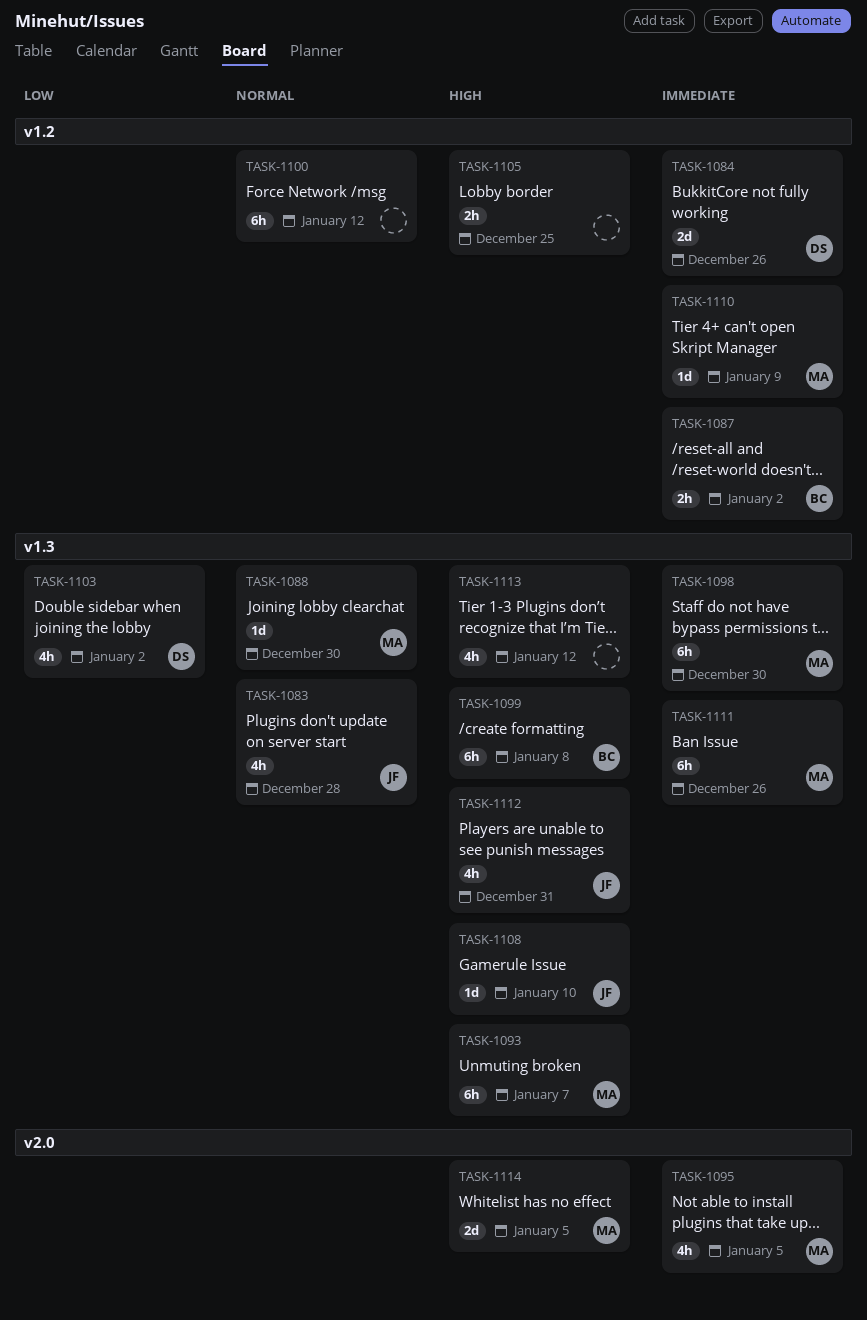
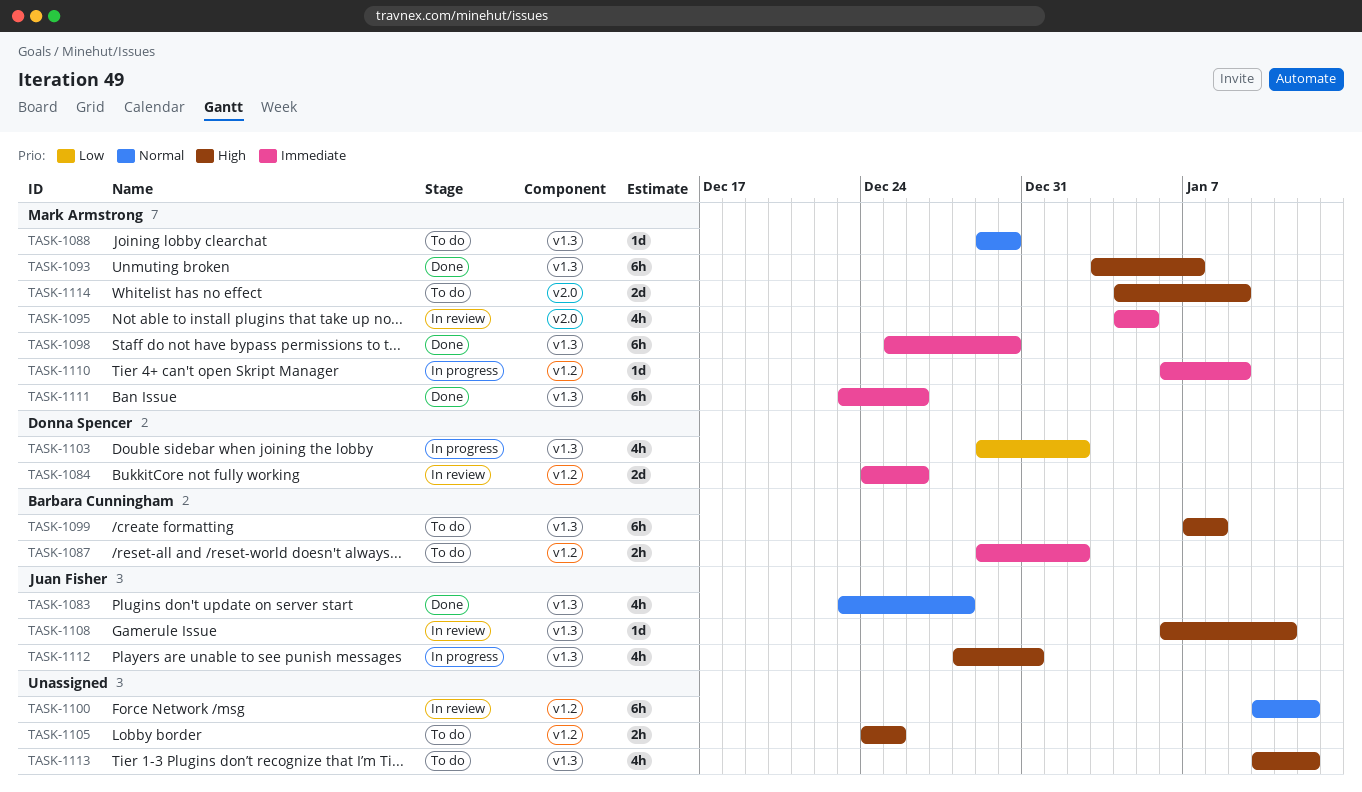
TASK-1108, due: Jan 10 -> Jan 11
TASK-1114, due: Jan 5 -> Jan 9

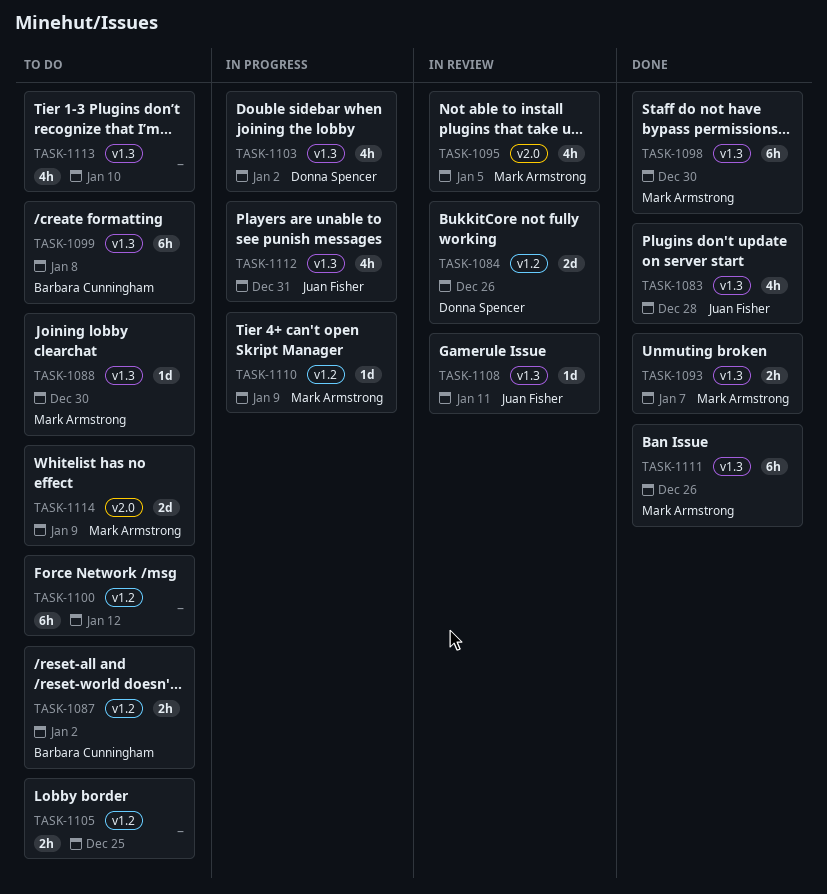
TASK-1093, estimate: 6h -> 2h
TASK-1100, status: In review -> To do
TASK-1113, due: Jan 12 -> Jan 10

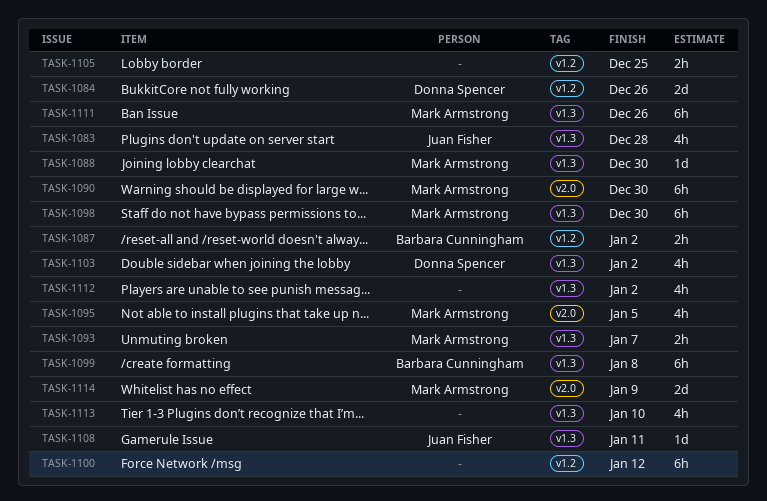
TASK-1090: none -> present
TASK-1110: present -> none
TASK-1112, owner: Juan Fisher -> none
TASK-1112, due: Dec 31 -> Jan 2

